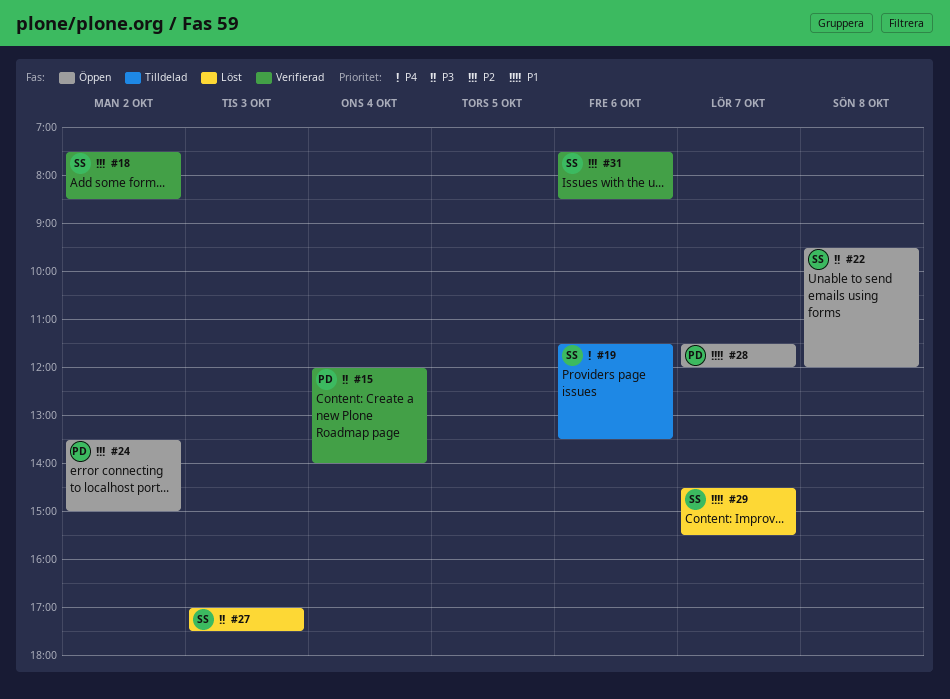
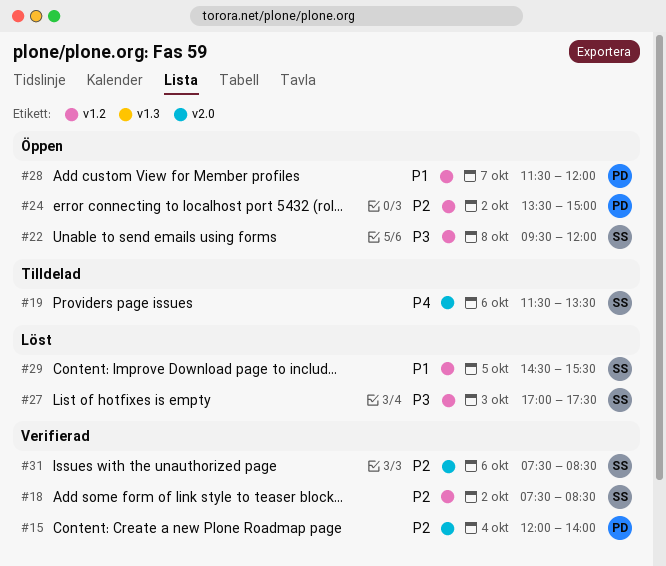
#15, priority: P3 -> P2
#29, day: Oct 7 -> Oct 5

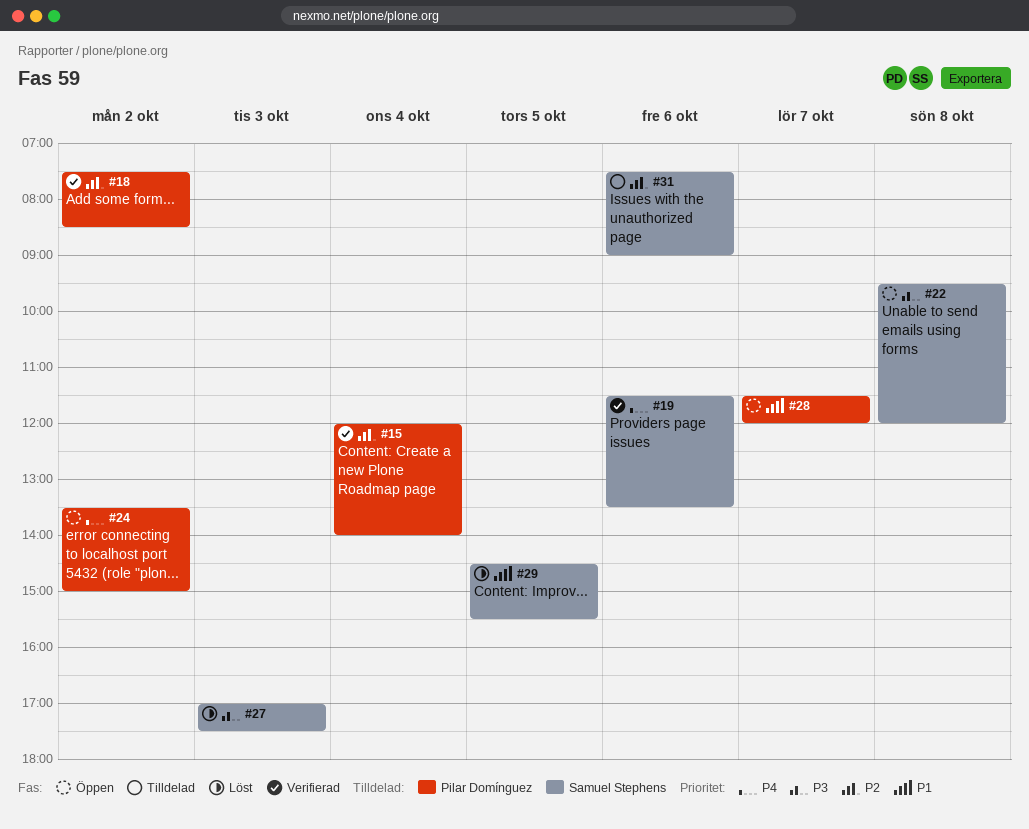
#18, owner: Samuel Stephens -> Pilar Domínguez
#19, status: Tilldelad -> Verifierad
#24, priority: P2 -> P4
#31, status: Verifierad -> Tilldelad
#31, ends: 08:30 -> 09:00

